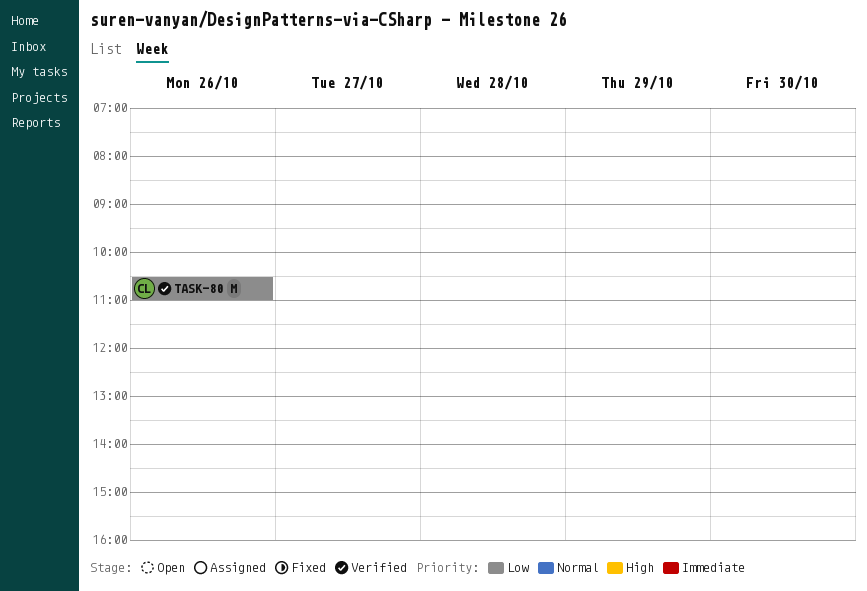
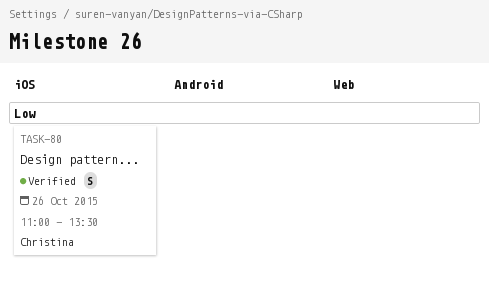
TASK-80, estimate: M -> S
TASK-80, begins: 10:30 -> 11:00
TASK-80, ends: 11:00 -> 13:30

